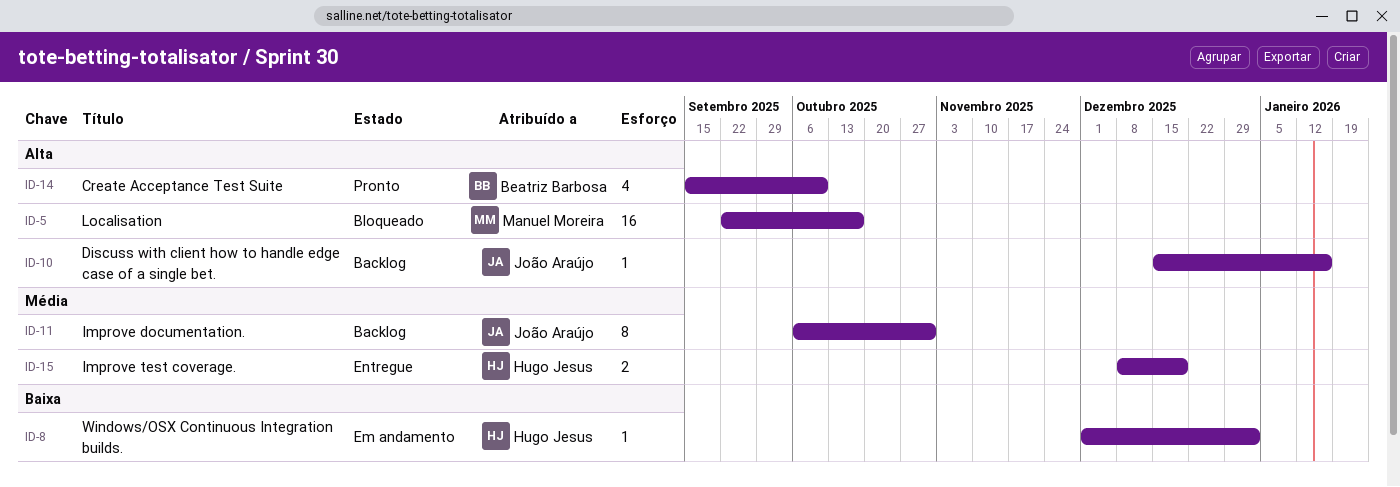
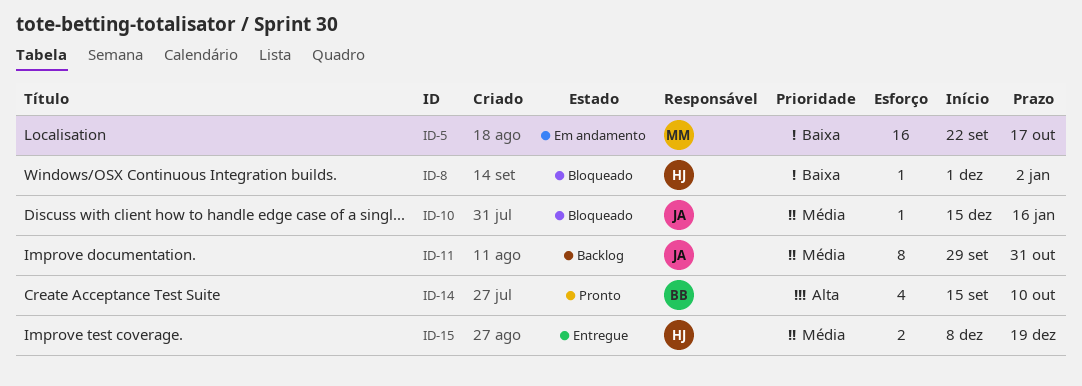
ID-5, status: Bloqueado -> Em andamento
ID-5, priority: Alta -> Baixa
ID-8, status: Em andamento -> Bloqueado
ID-10, status: Backlog -> Bloqueado
ID-10, priority: Alta -> Média
ID-11, start: Oct 6 -> Sep 29

